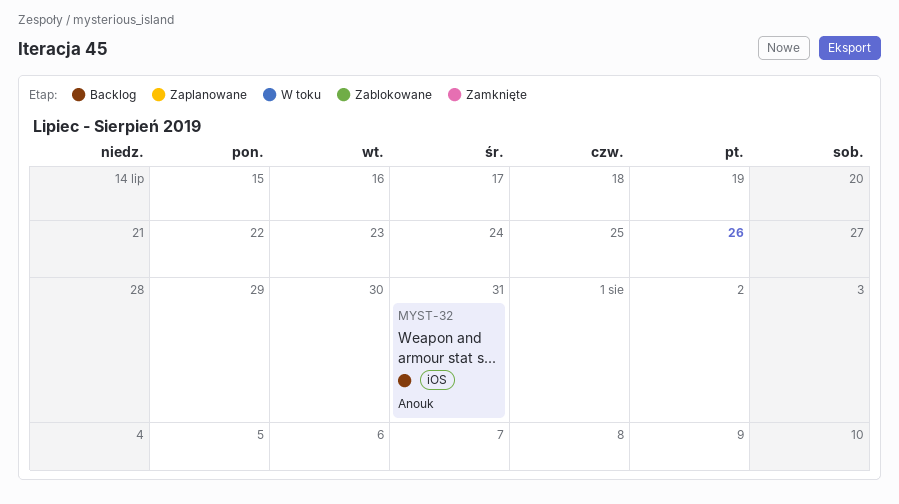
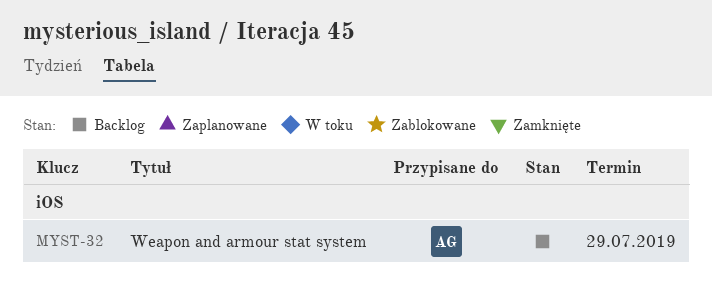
MYST-32, due: Jul 31 -> Jul 29

